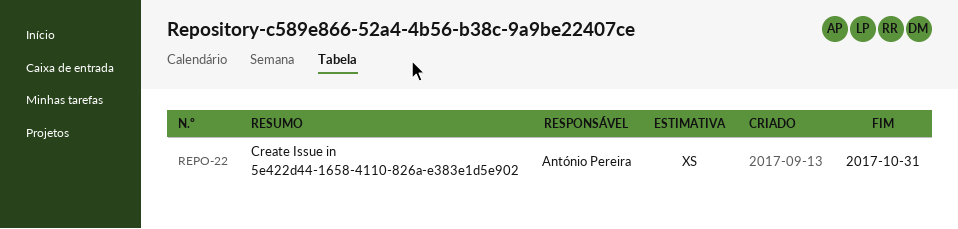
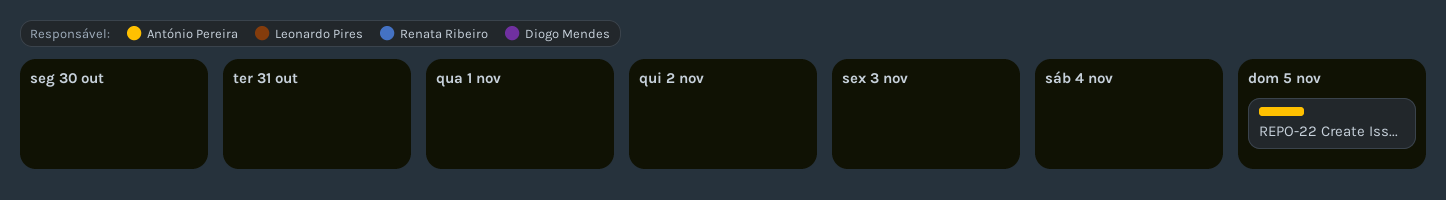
REPO-22, due: Oct 31 -> Nov 5

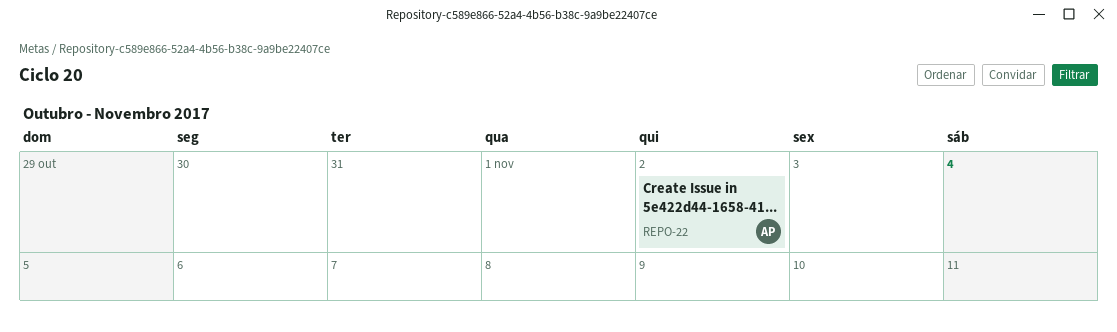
REPO-22, due: Nov 5 -> Nov 2

